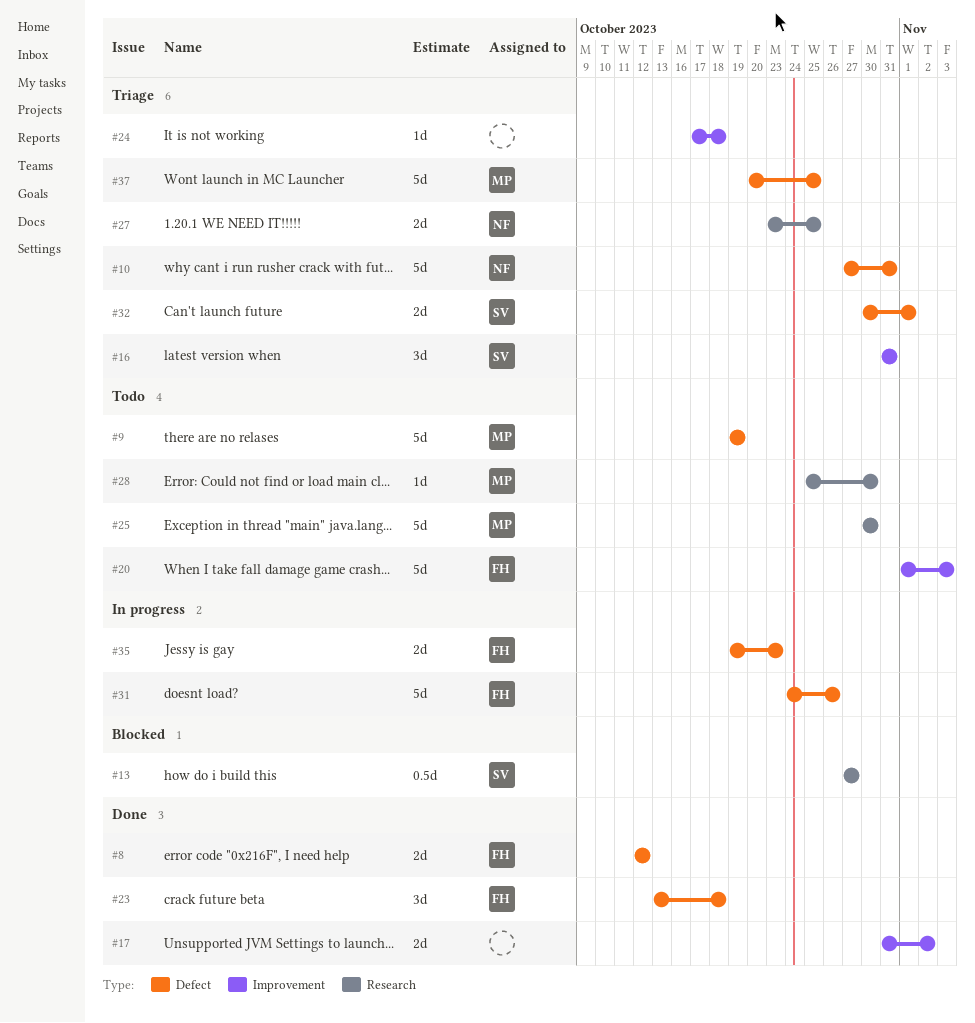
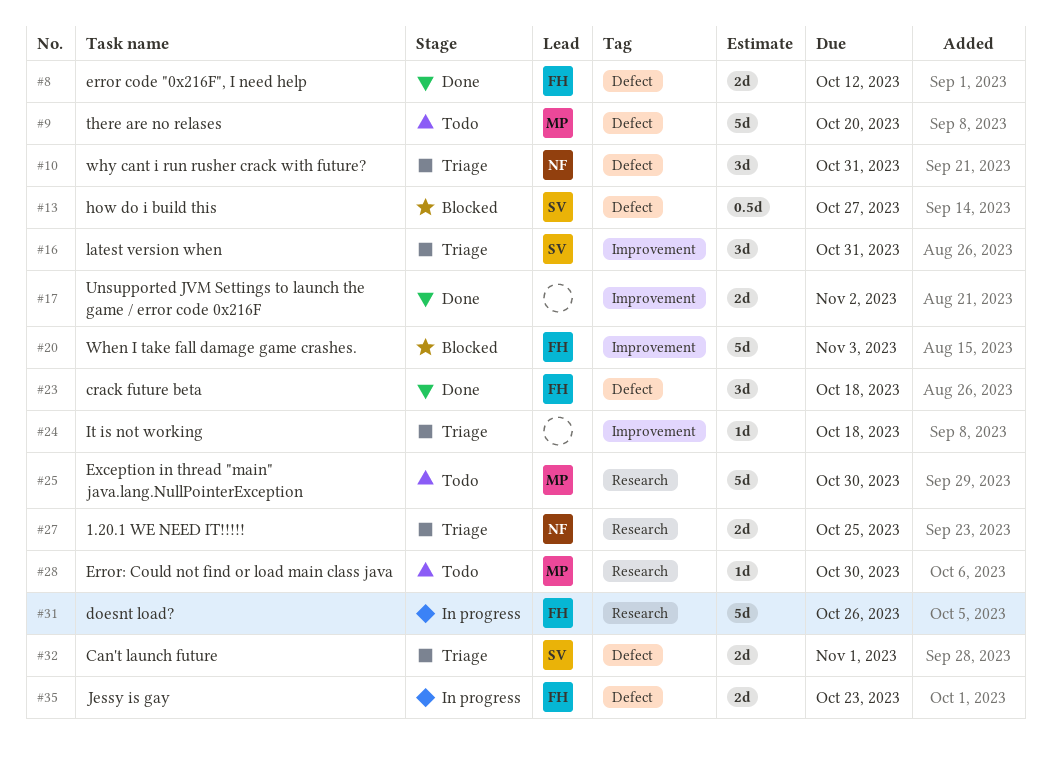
#9, due: Oct 19 -> Oct 20
#10, estimate: 5d -> 3d
#13, label: Research -> Defect
#20, status: Todo -> Blocked
#31, label: Defect -> Research
#37: present -> none

